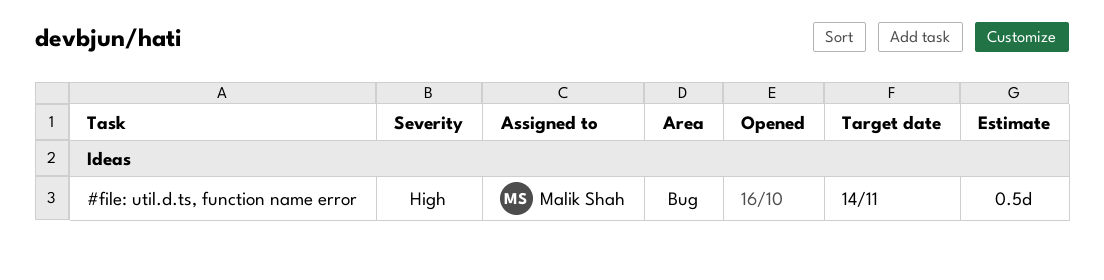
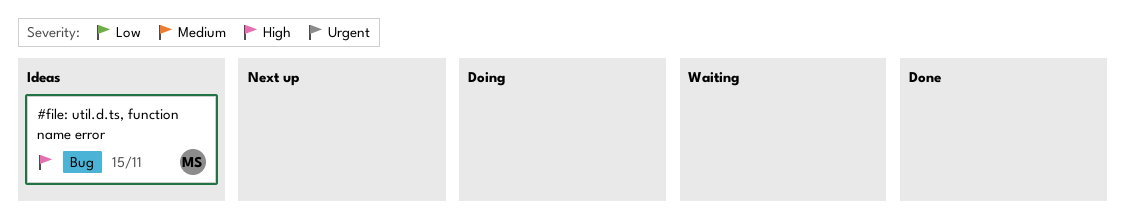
#file: util.d.ts, function name error, due: Nov 14 -> Nov 15

